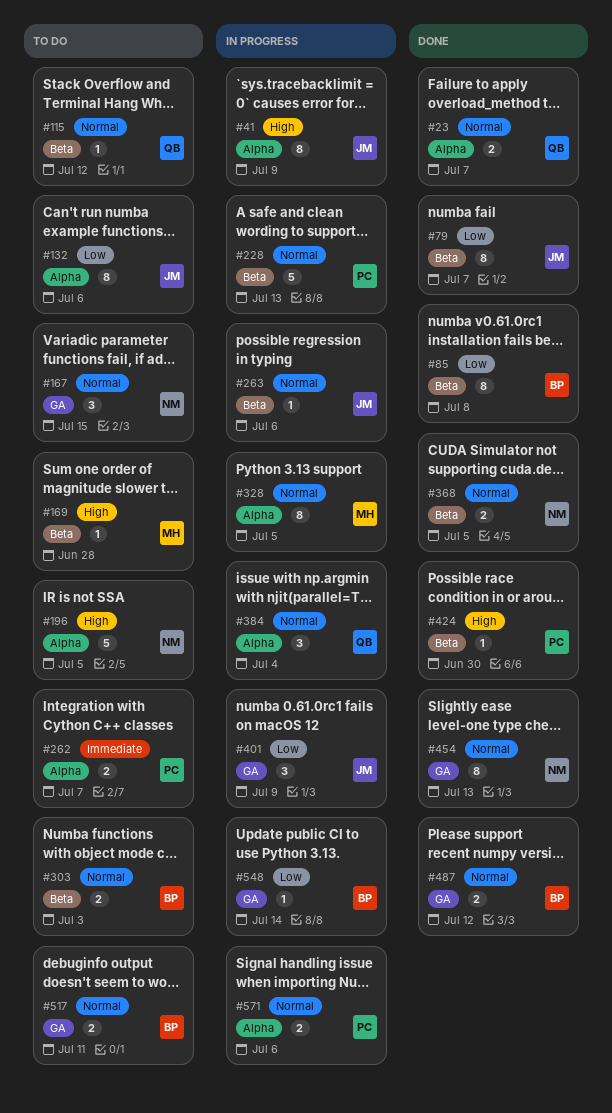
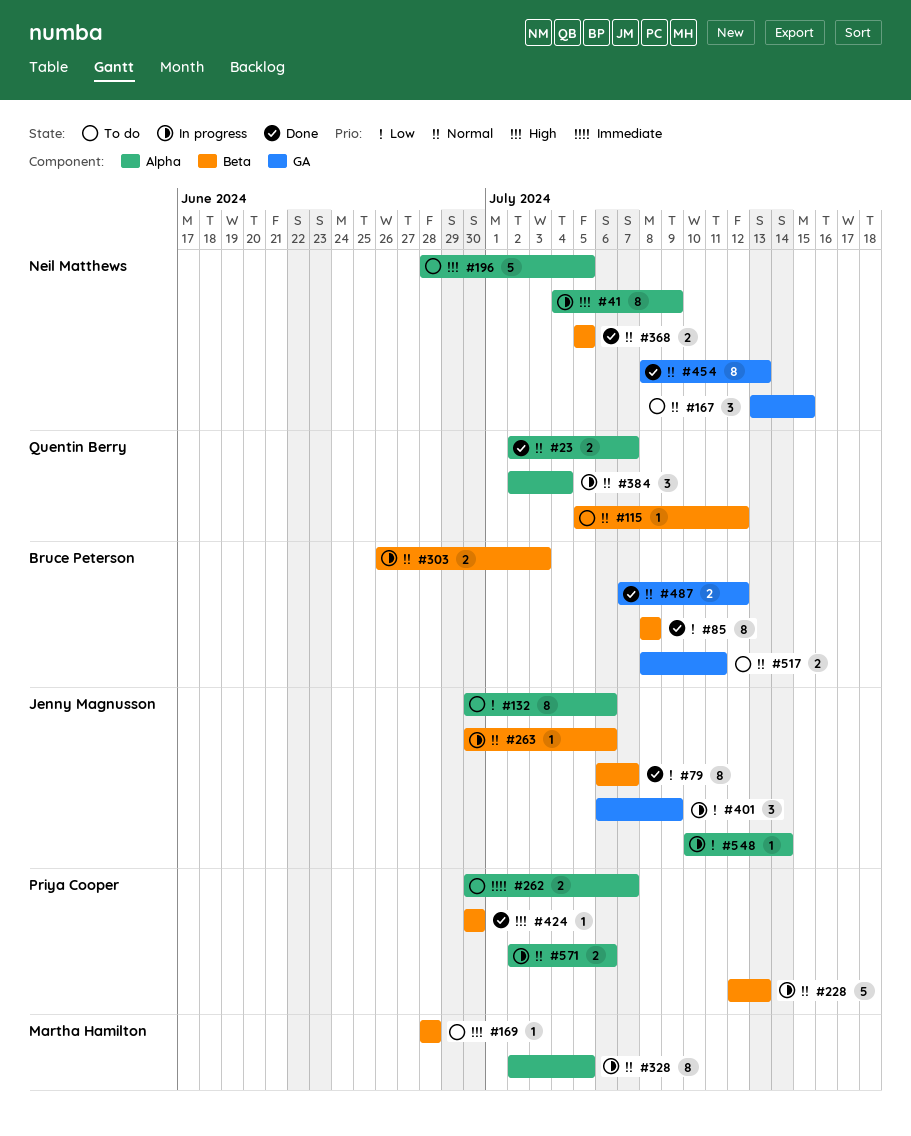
#41, owner: Jenny Magnusson -> Neil Matthews
#303, status: To do -> In progress
#548, owner: Bruce Peterson -> Jenny Magnusson
#548, label: GA -> Alpha

